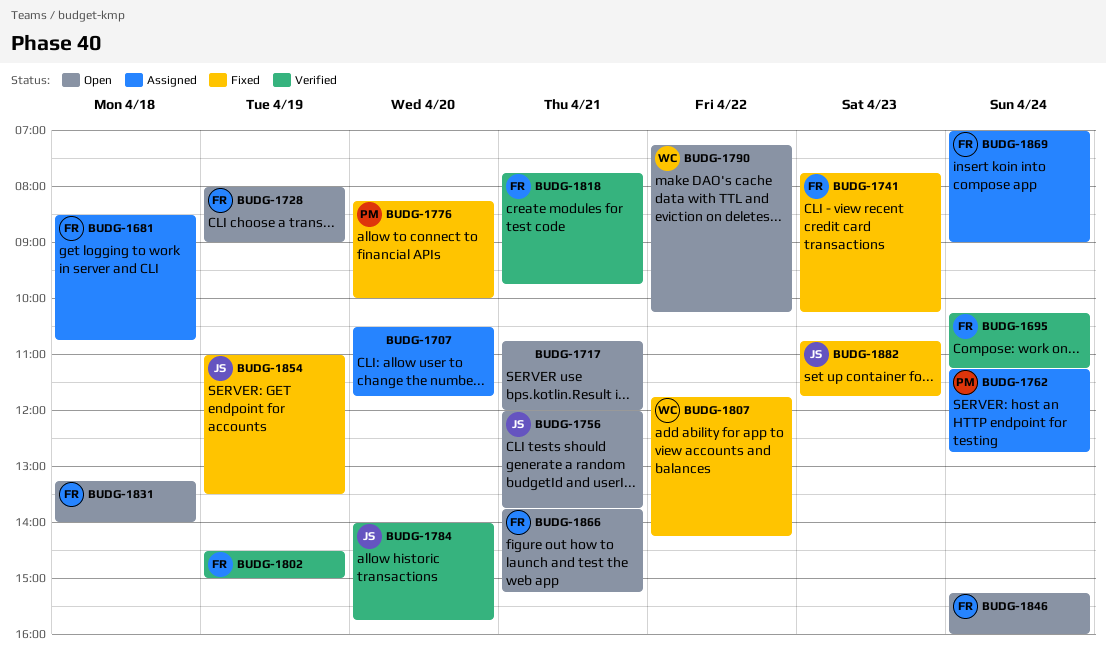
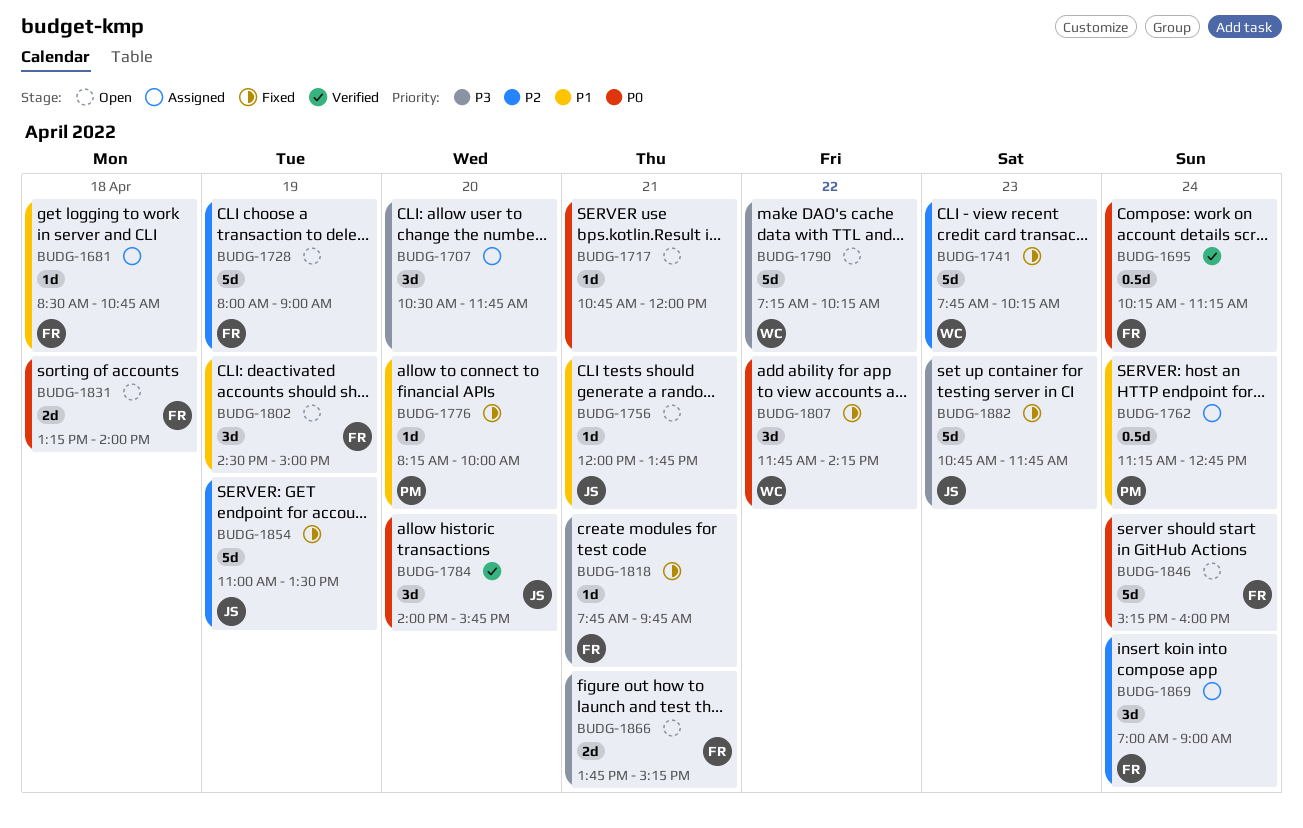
BUDG-1741, owner: FR -> WC
BUDG-1802, status: Verified -> Open
BUDG-1818, status: Verified -> Fixed

